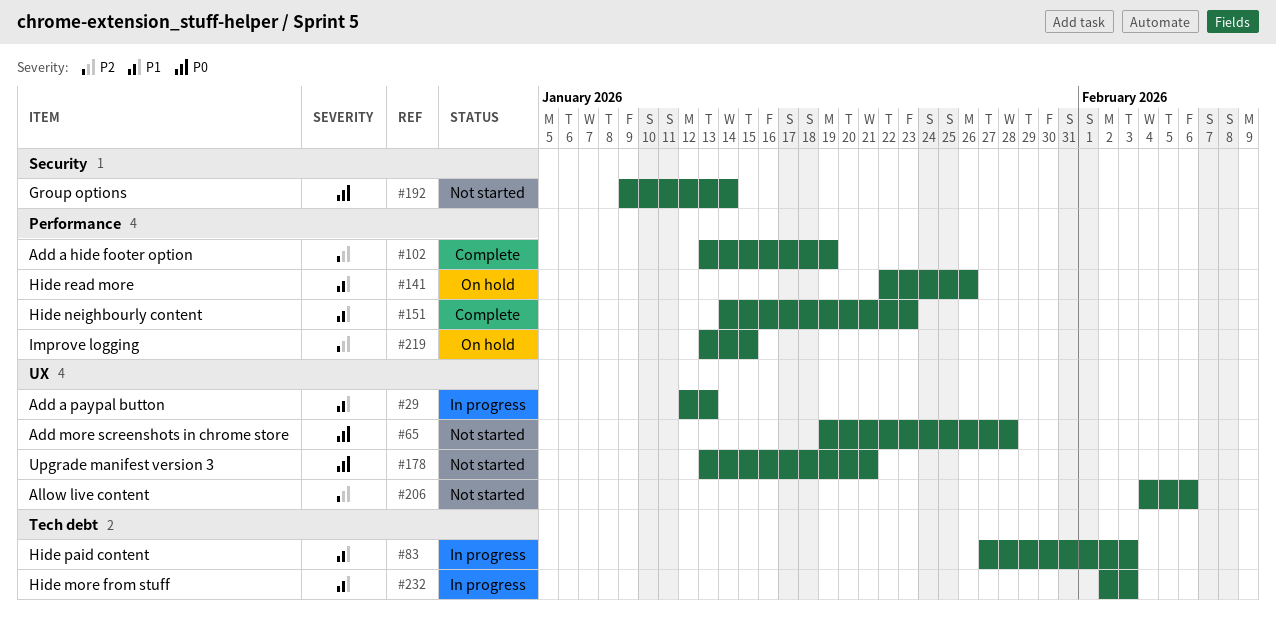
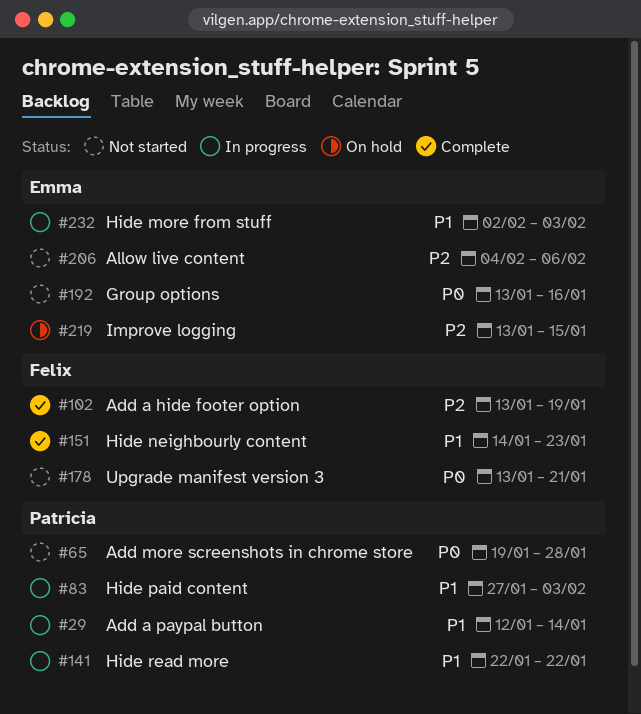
#29, due: Jan 13 -> Jan 14
#141, status: On hold -> In progress
#141, due: Jan 26 -> Jan 22
#192, start: Jan 9 -> Jan 13
#192, due: Jan 14 -> Jan 16

